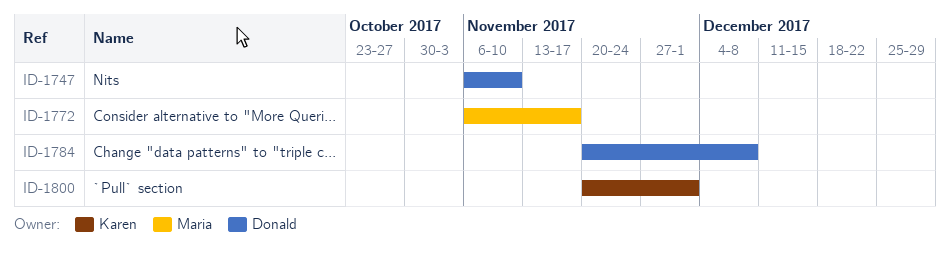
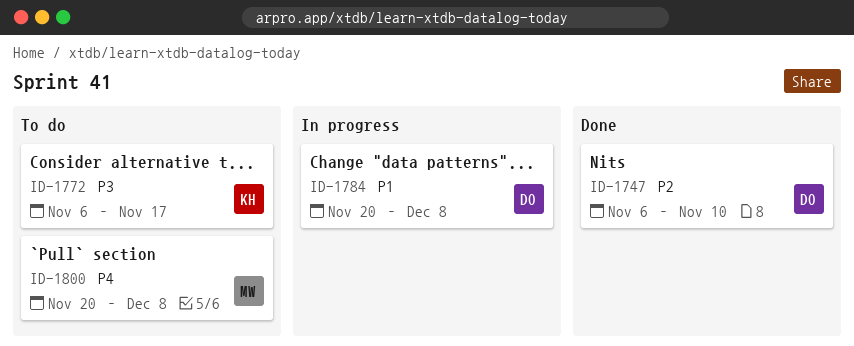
ID-1772, owner: Maria -> Karen
ID-1800, owner: Karen -> Maria
ID-1800, due: Dec 1 -> Dec 8

